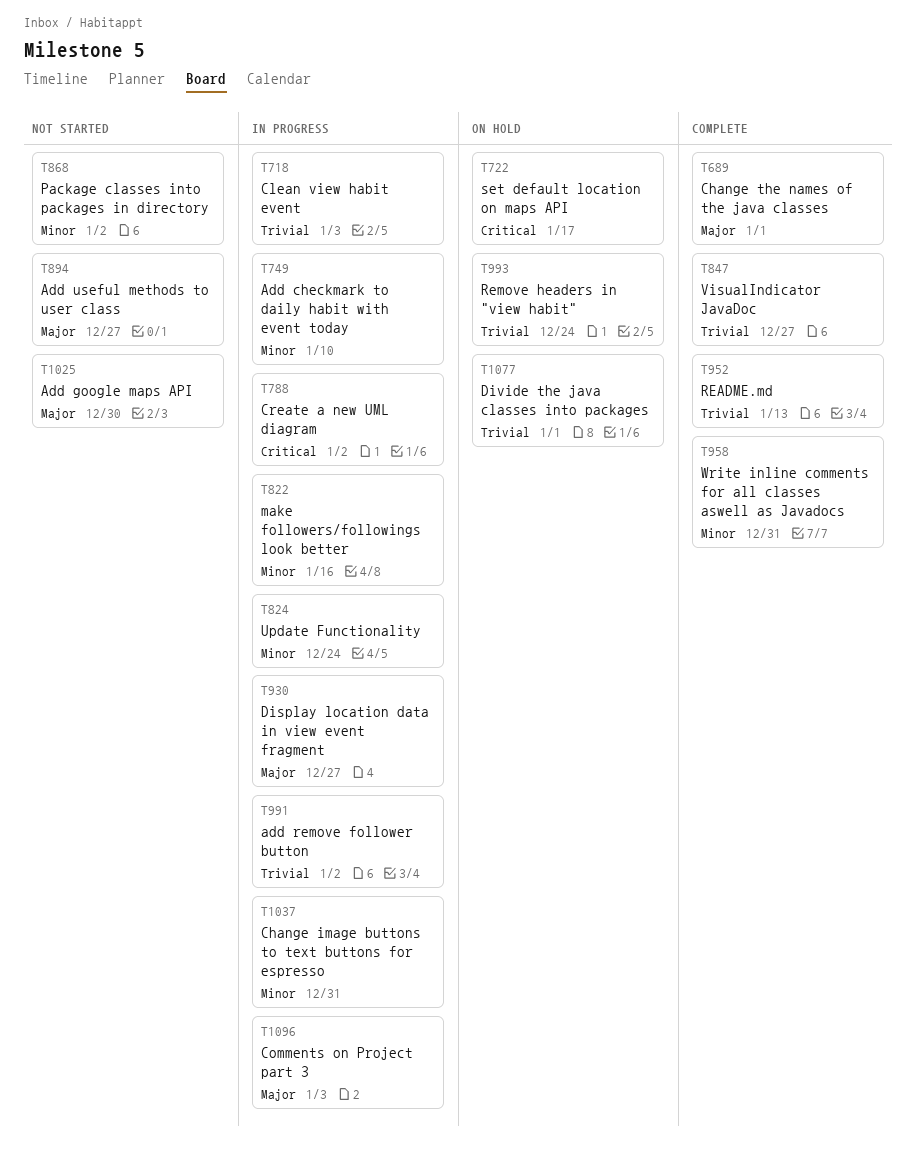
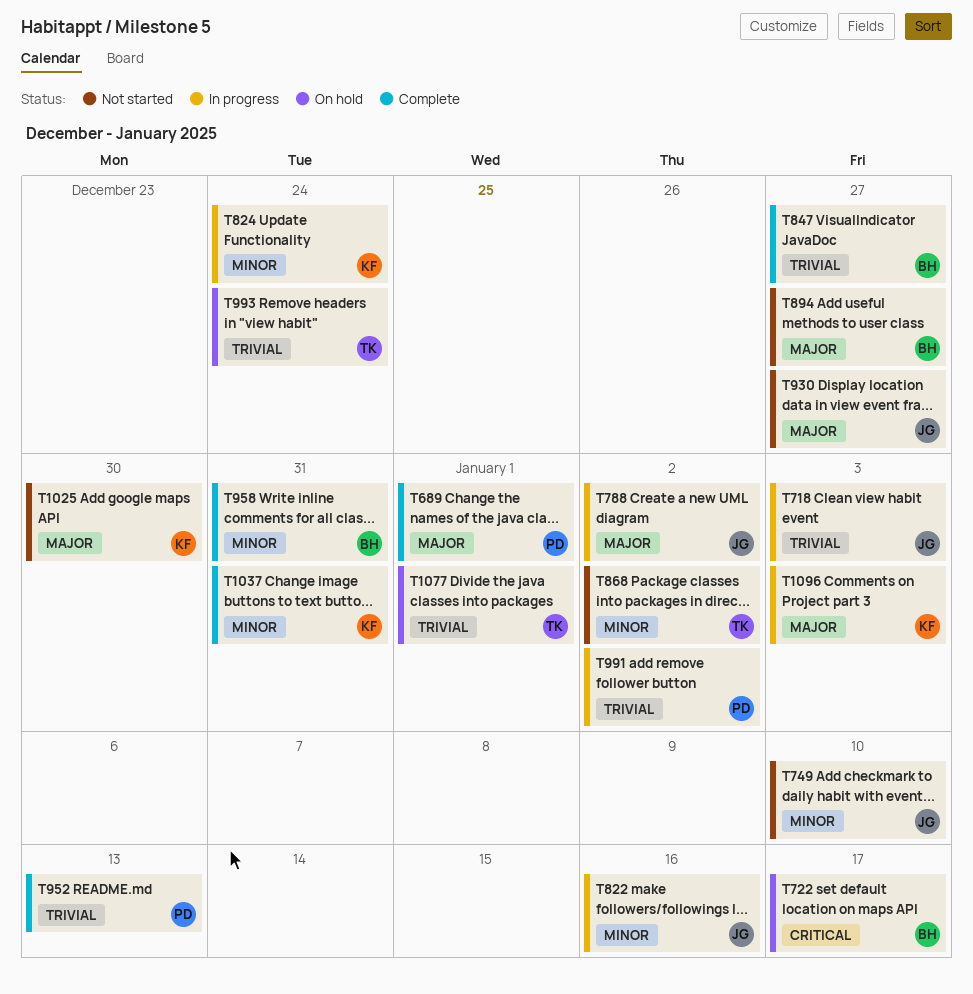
T749, status: In progress -> Not started
T788, priority: Critical -> Major
T930, status: In progress -> Not started
T1037, status: In progress -> Complete

